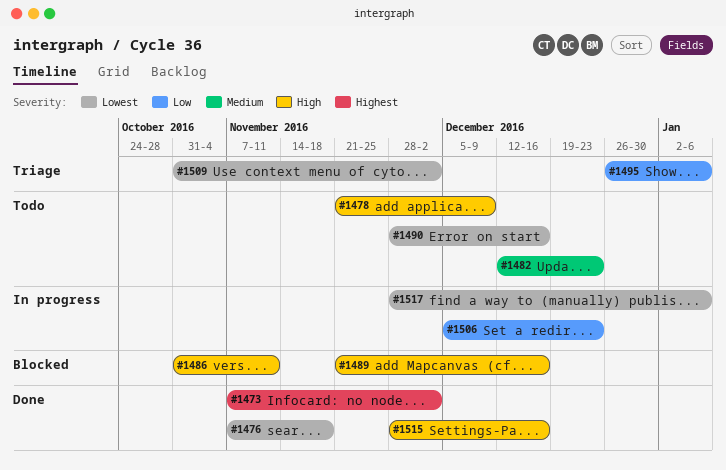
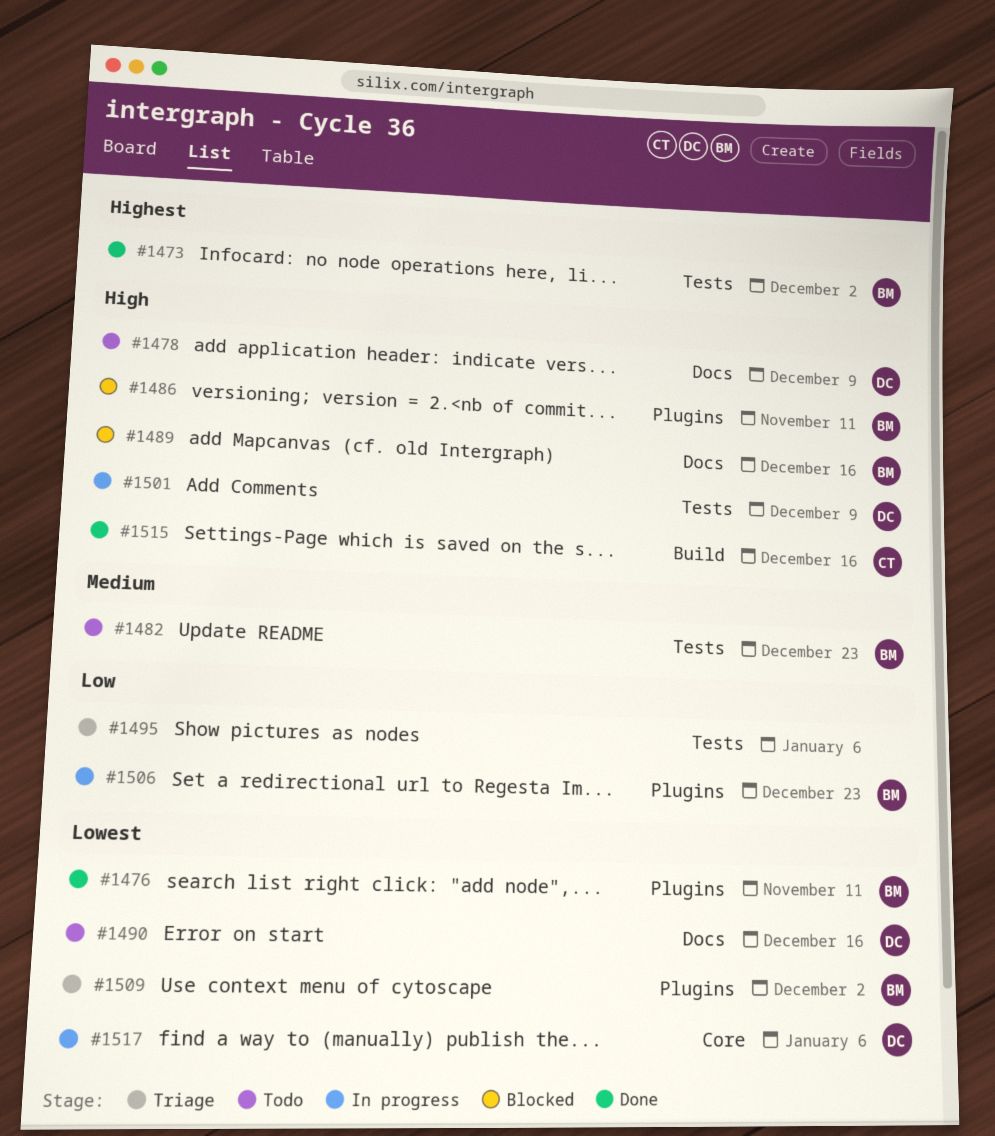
#1476, due: Nov 18 -> Nov 11
#1501: none -> present

